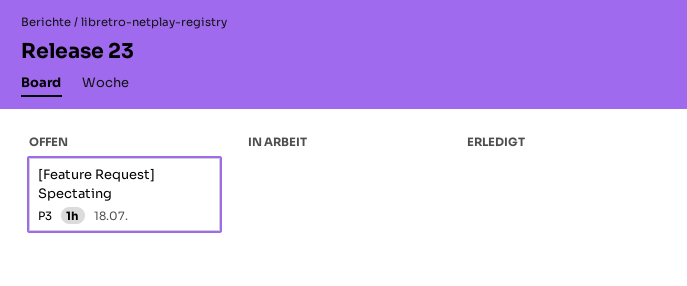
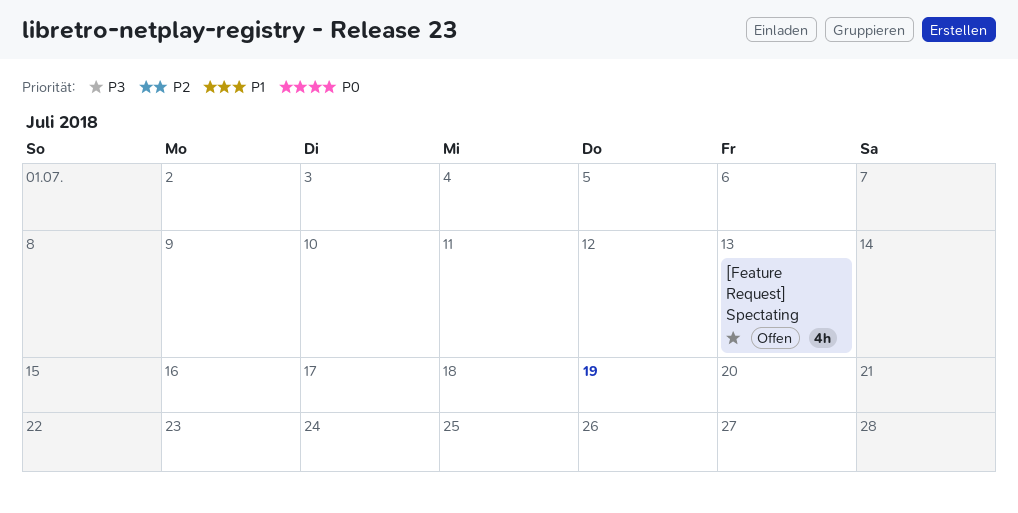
[Feature Request] Spectating, estimate: 1h -> 4h
[Feature Request] Spectating, due: Jul 18 -> Jul 13

